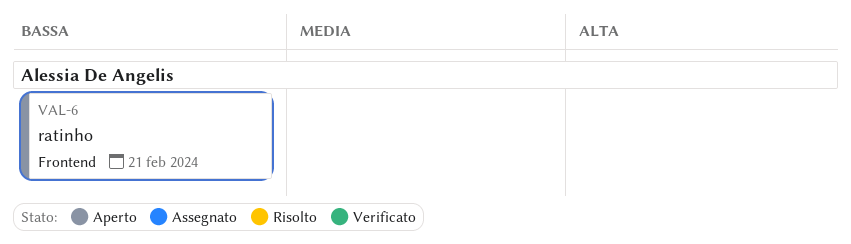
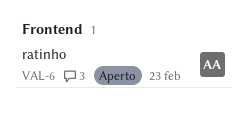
VAL-6, due: Feb 21 -> Feb 23

